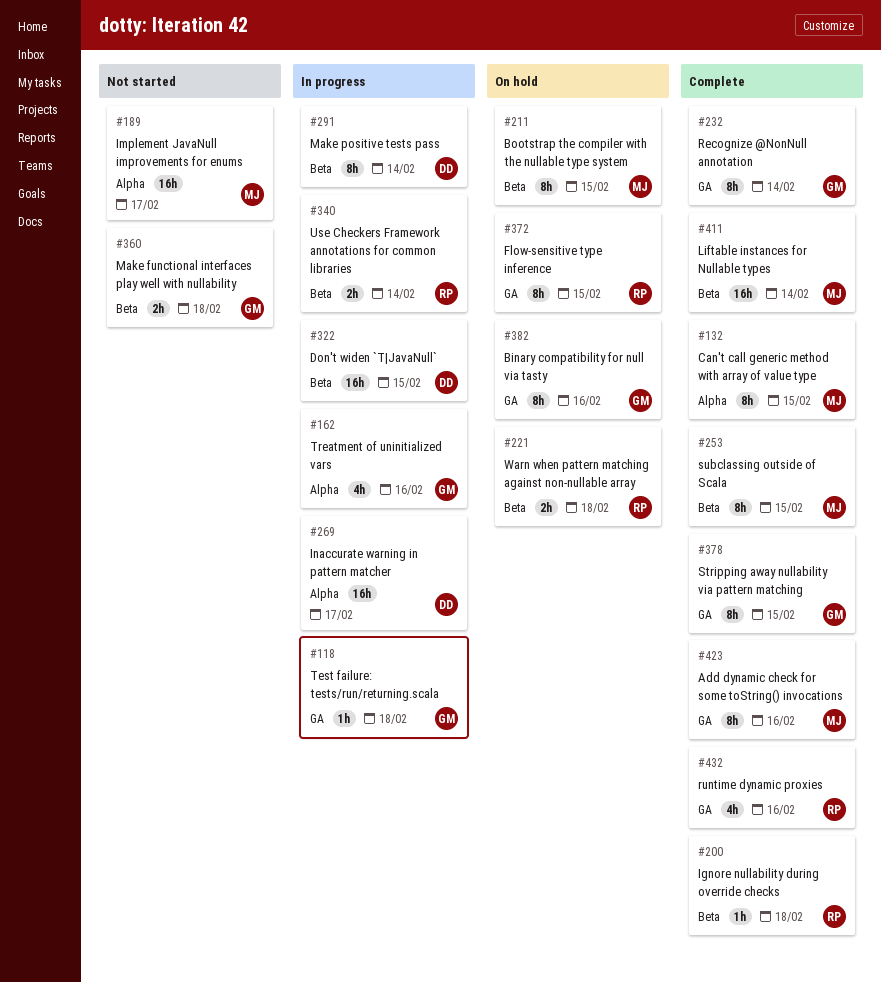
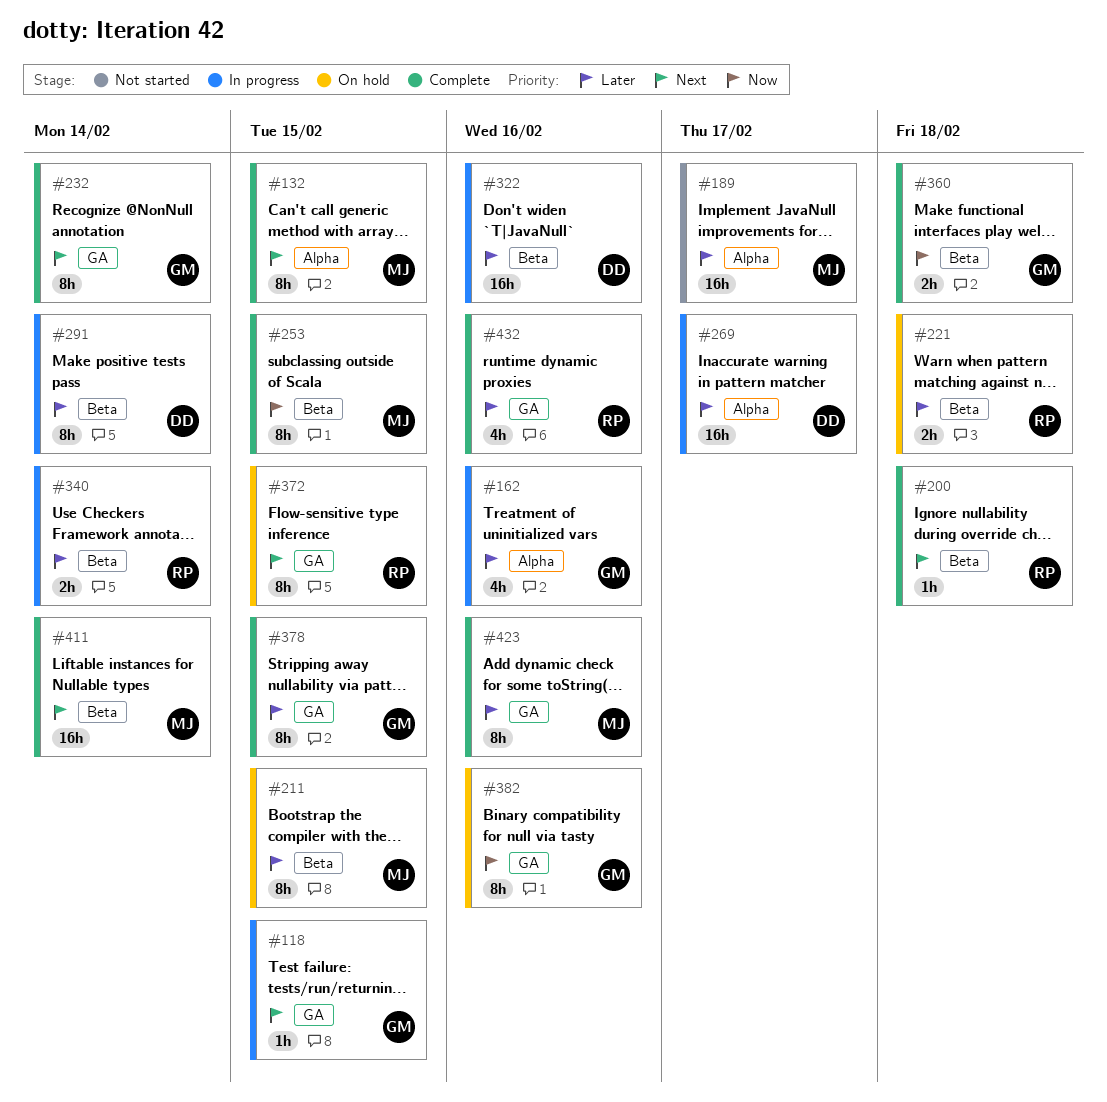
#118, due: Feb 18 -> Feb 15
#322, due: Feb 15 -> Feb 16
#360, status: Not started -> Complete

